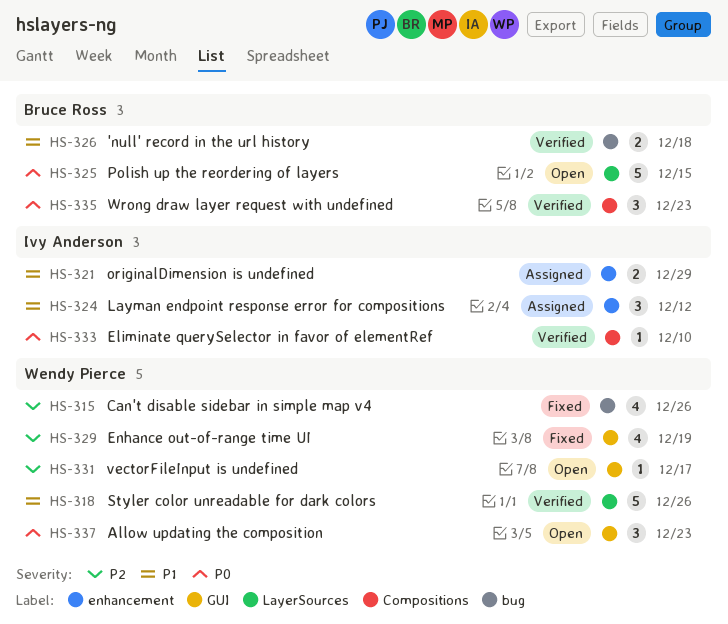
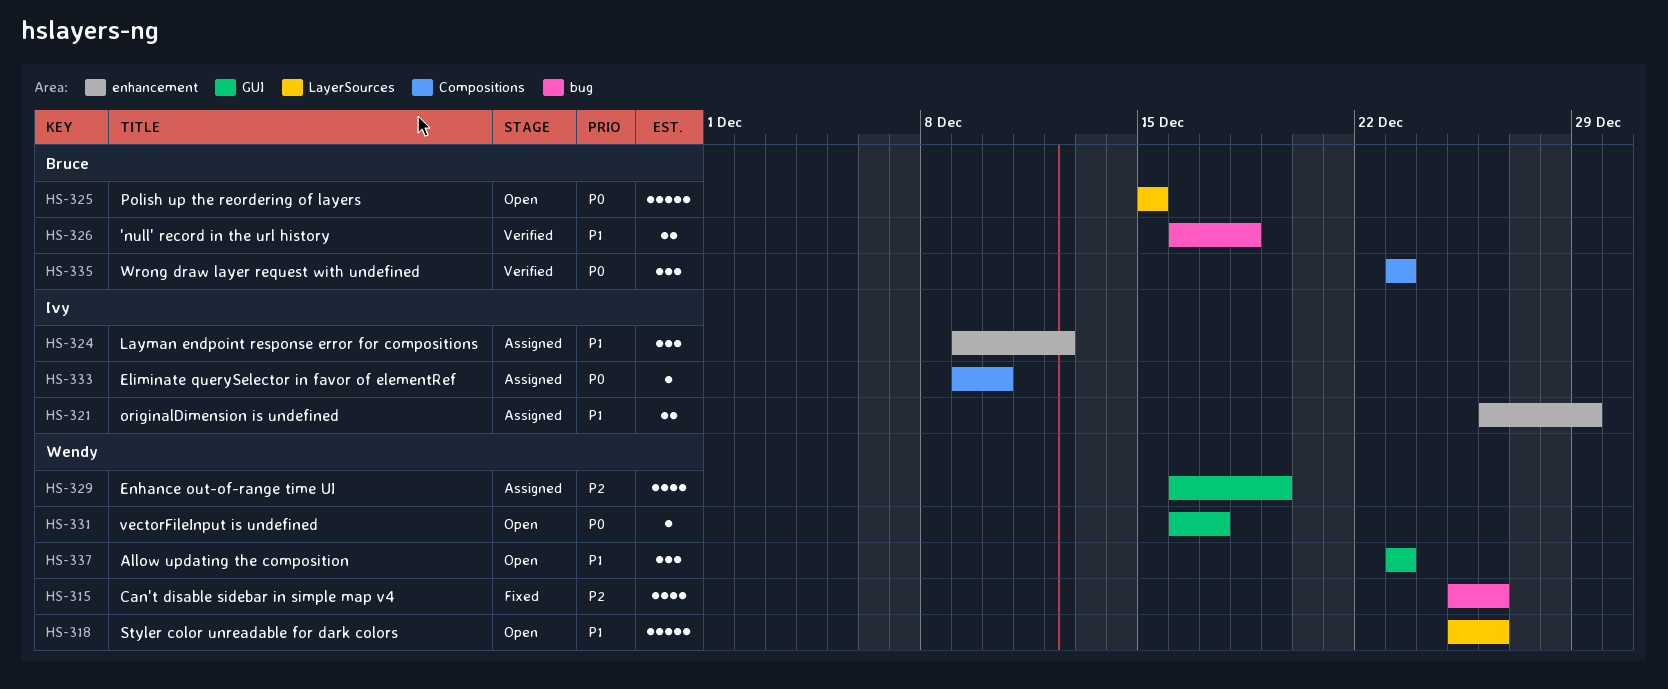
HS-318, status: Verified -> Open
HS-329, status: Fixed -> Assigned
HS-331, priority: P2 -> P0
HS-333, status: Verified -> Assigned
HS-337, priority: P0 -> P1

